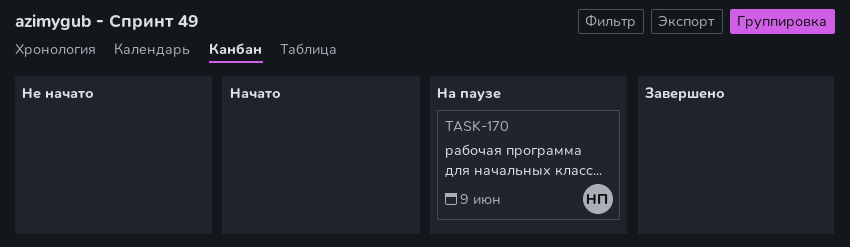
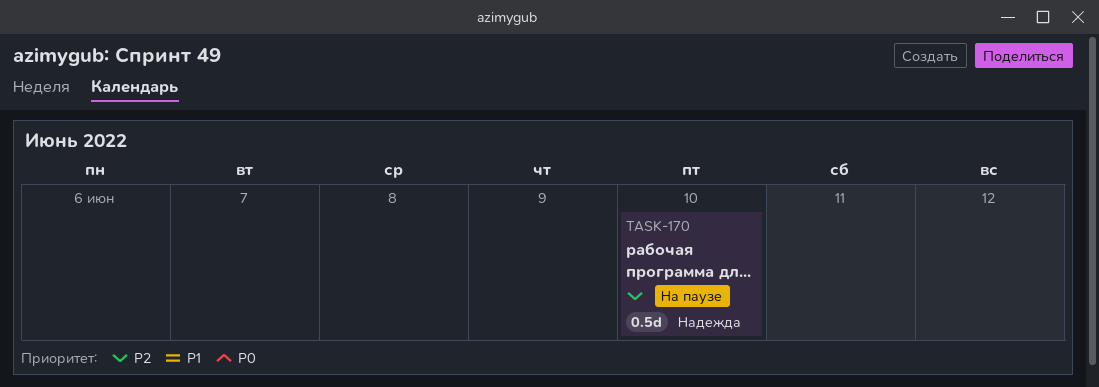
TASK-170, due: Jun 9 -> Jun 10

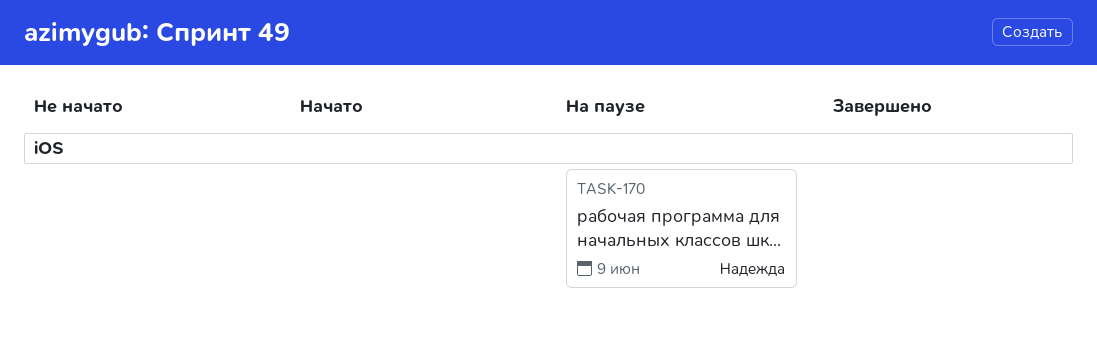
TASK-170, due: Jun 10 -> Jun 9

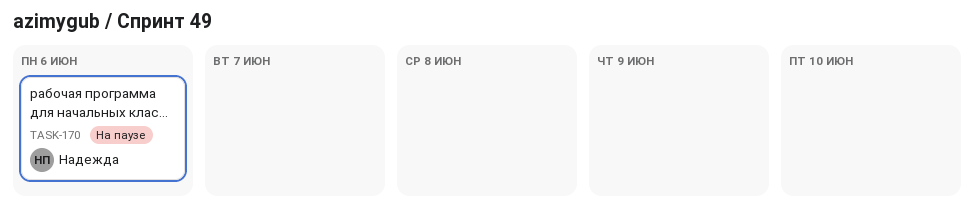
TASK-170, due: Jun 9 -> Jun 6

